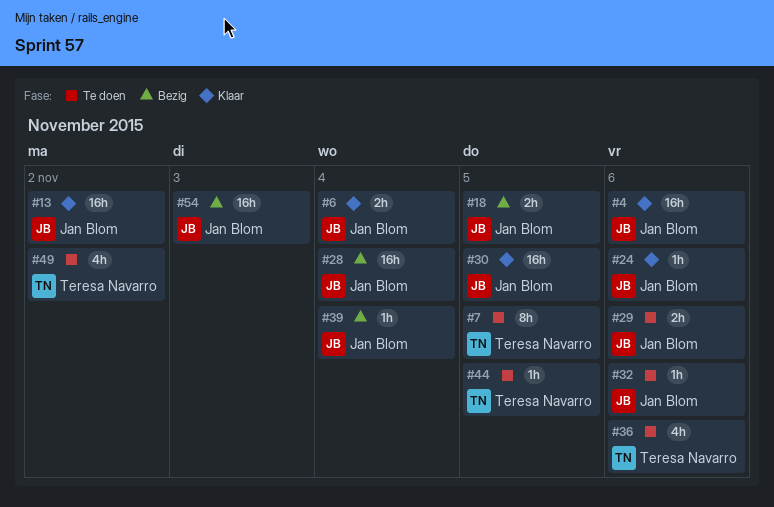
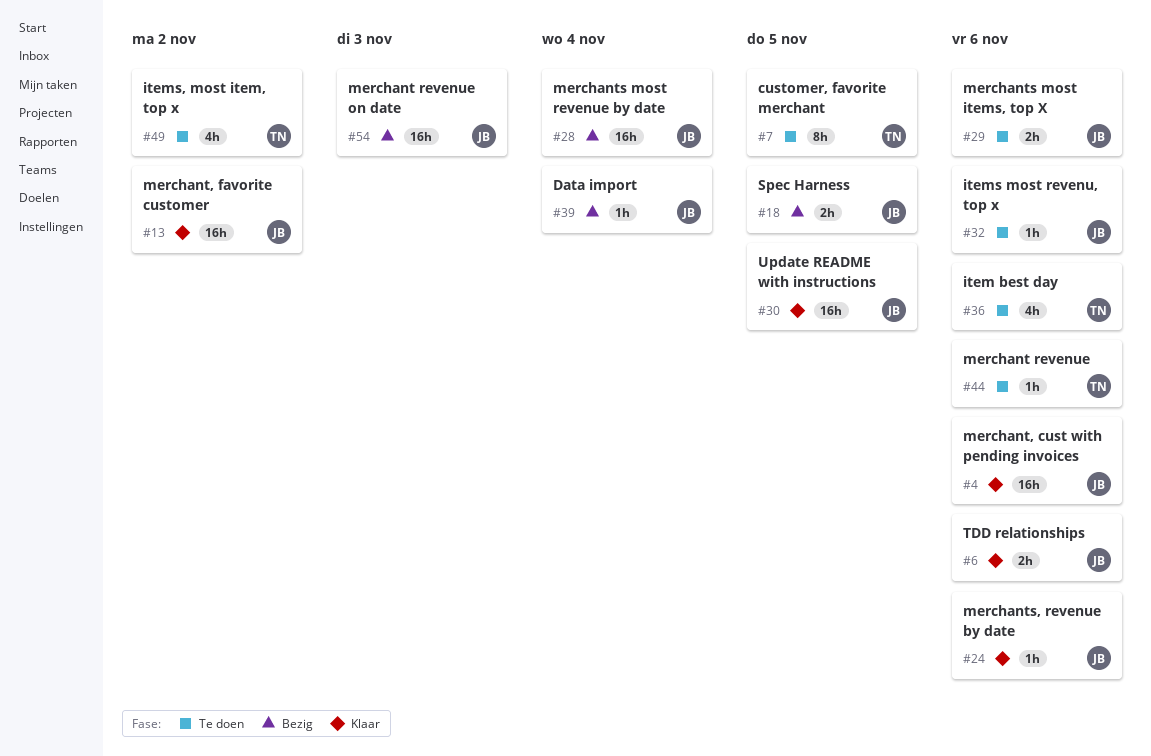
#6, due: Nov 4 -> Nov 6
#44, due: Nov 5 -> Nov 6

